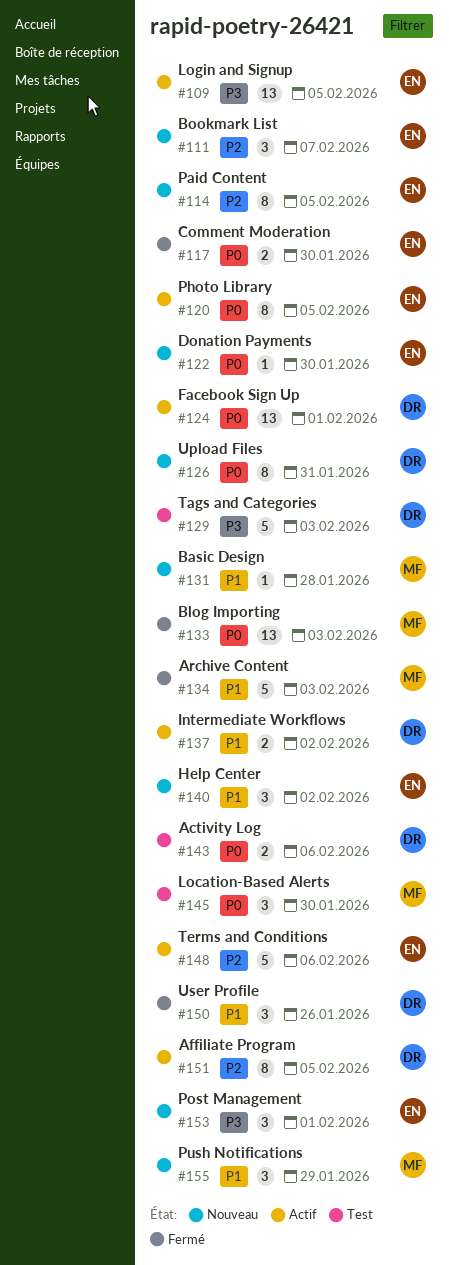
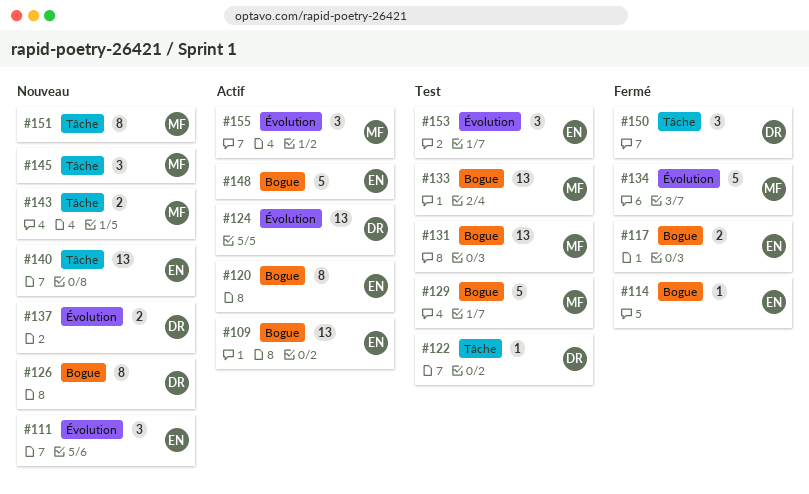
#114, status: Nouveau -> Fermé
#114, estimate: 8 -> 1
#122, status: Nouveau -> Test
#122, owner: EN -> DR
#129, owner: DR -> MF
#131, status: Nouveau -> Test
#131, estimate: 1 -> 13
#133, status: Fermé -> Test
#137, status: Actif -> Nouveau
#140, estimate: 3 -> 13
#143, status: Test -> Nouveau
#143, owner: DR -> MF
#145, status: Test -> Nouveau
#151, status: Actif -> Nouveau
#151, owner: DR -> MF
#153, status: Nouveau -> Test
#155, status: Nouveau -> Actif

